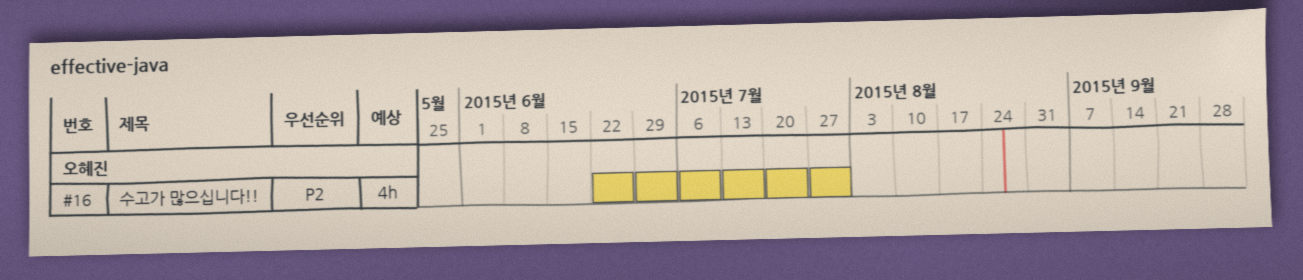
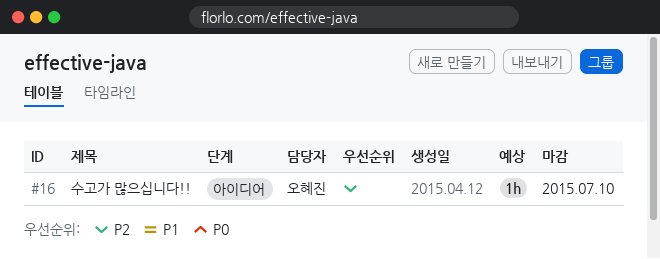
#16, estimate: 4h -> 1h
#16, due: Jul 31 -> Jul 10

